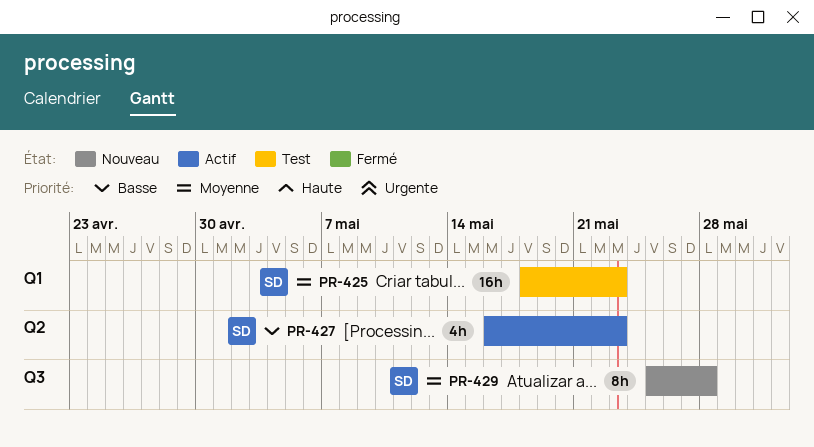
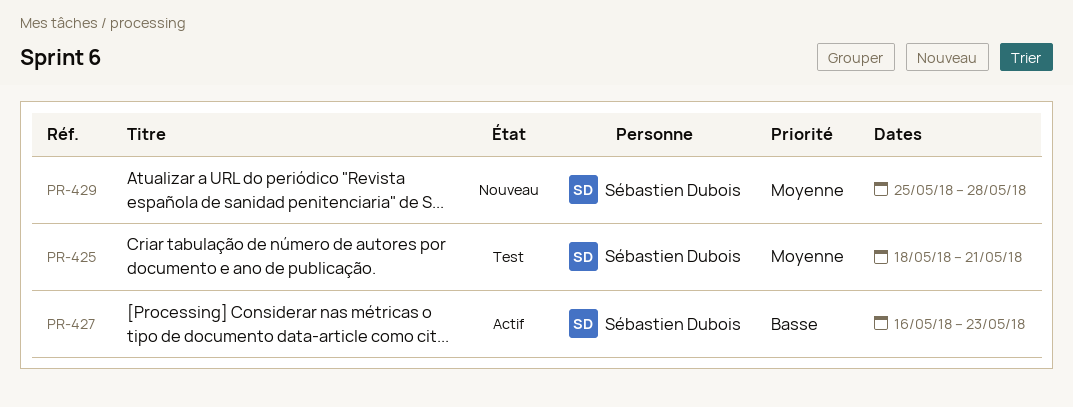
PR-425, due: May 23 -> May 21

